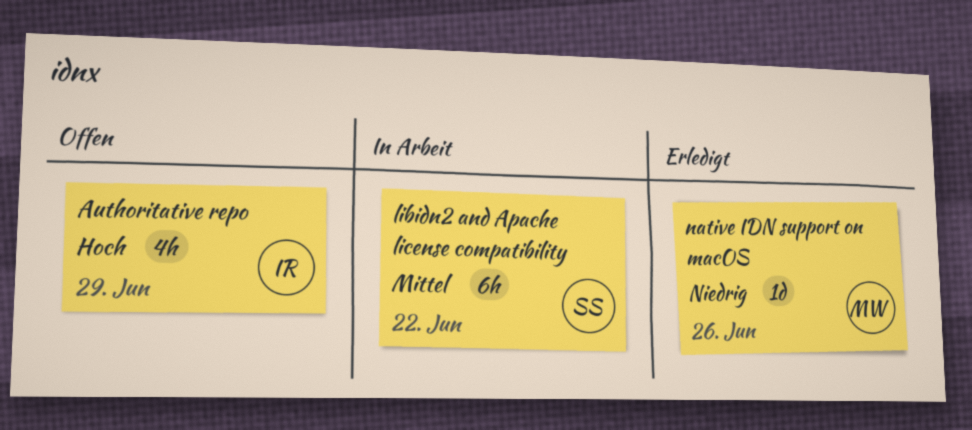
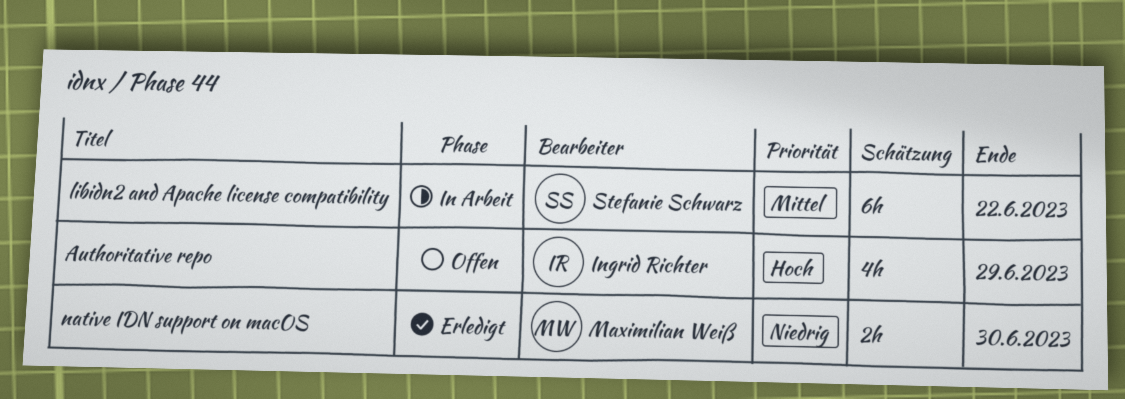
native IDN support on macOS, estimate: 1d -> 2h
native IDN support on macOS, due: Jun 26 -> Jun 30

